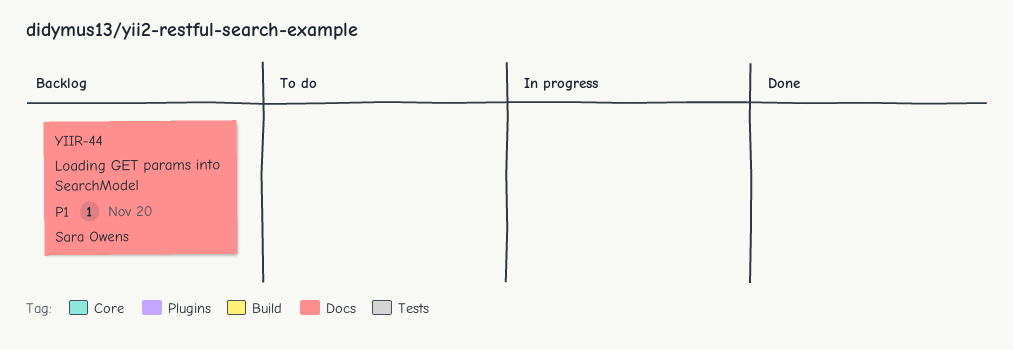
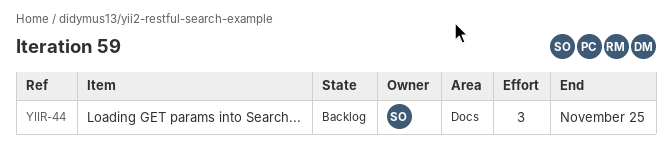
YIIR-44, estimate: 1 -> 3
YIIR-44, due: Nov 20 -> Nov 25

